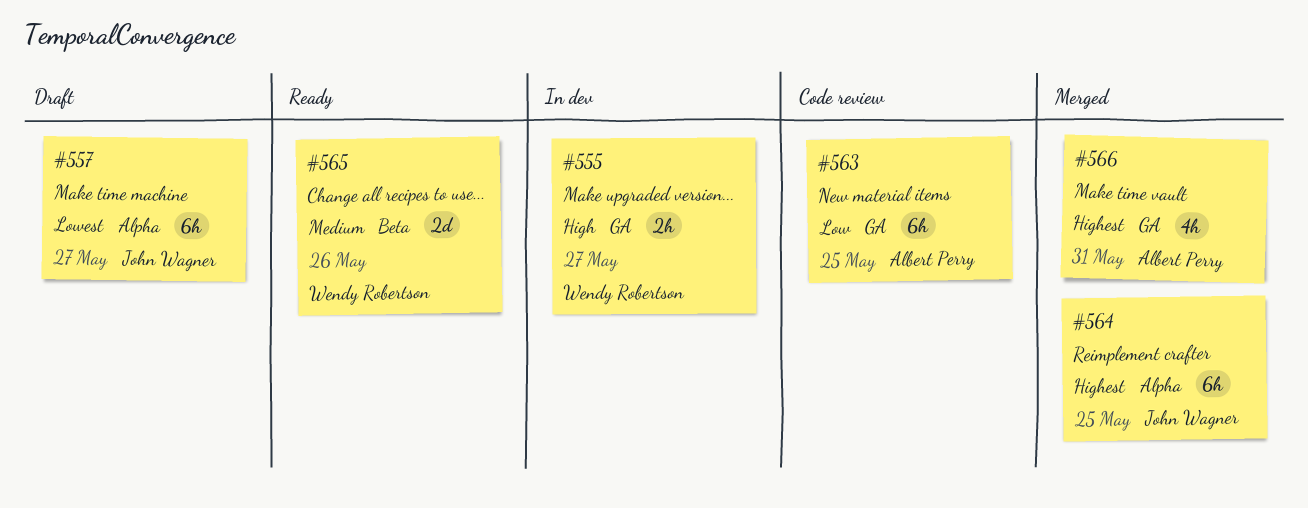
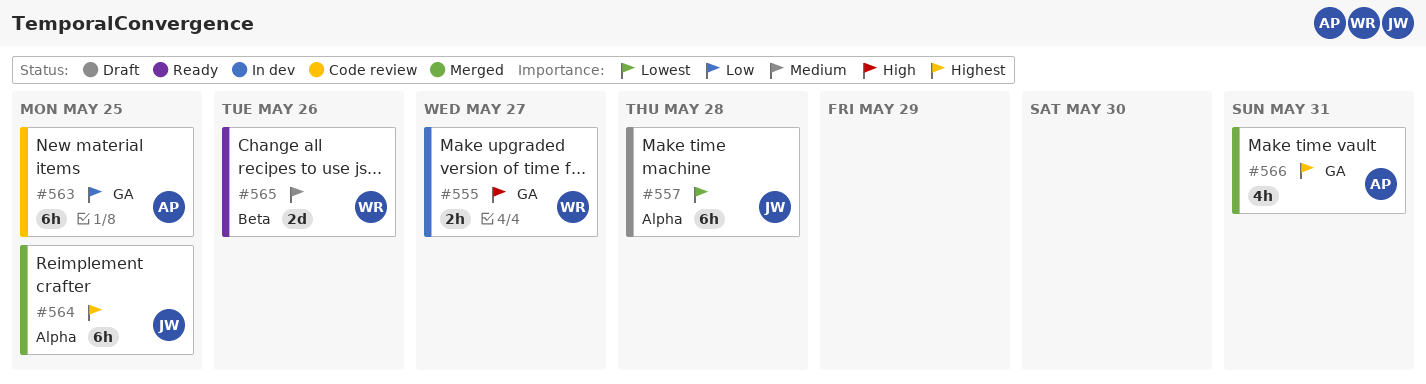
#557, due: May 27 -> May 28

